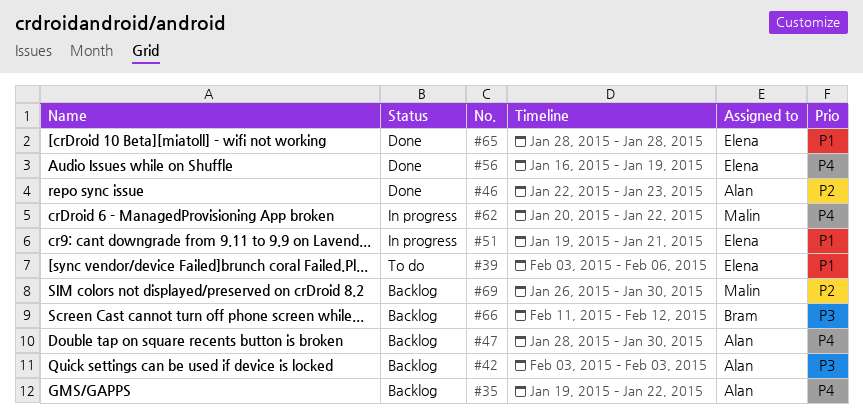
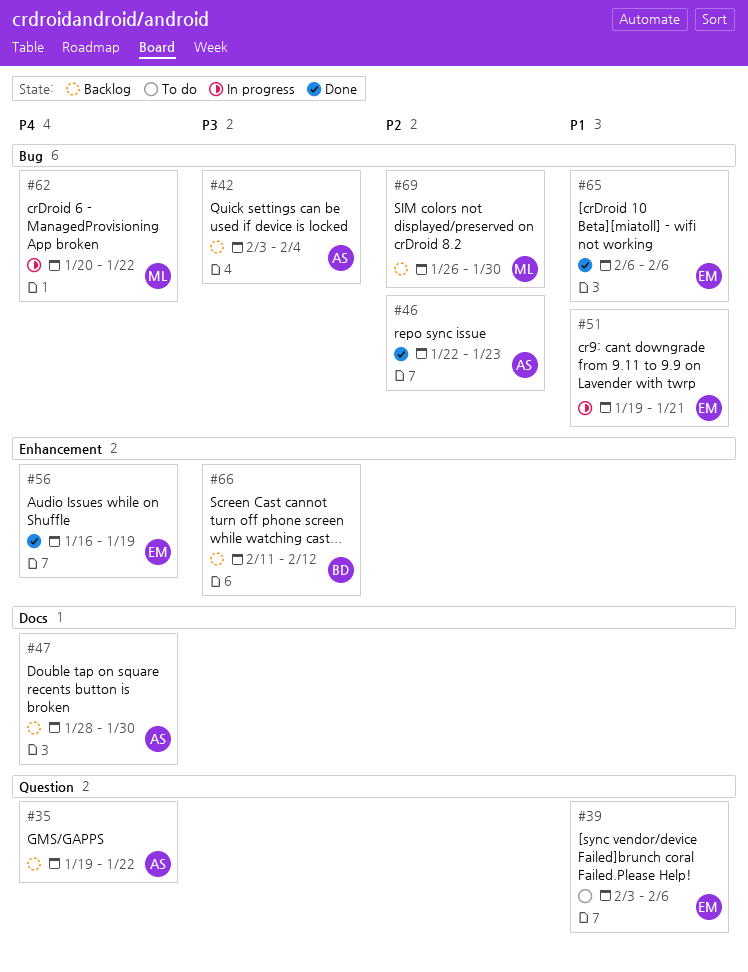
#42, due: Feb 3 -> Feb 4
#65, start: Jan 28 -> Feb 6
#65, due: Jan 28 -> Feb 6

